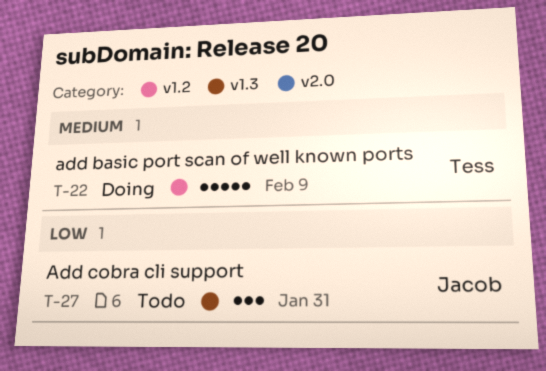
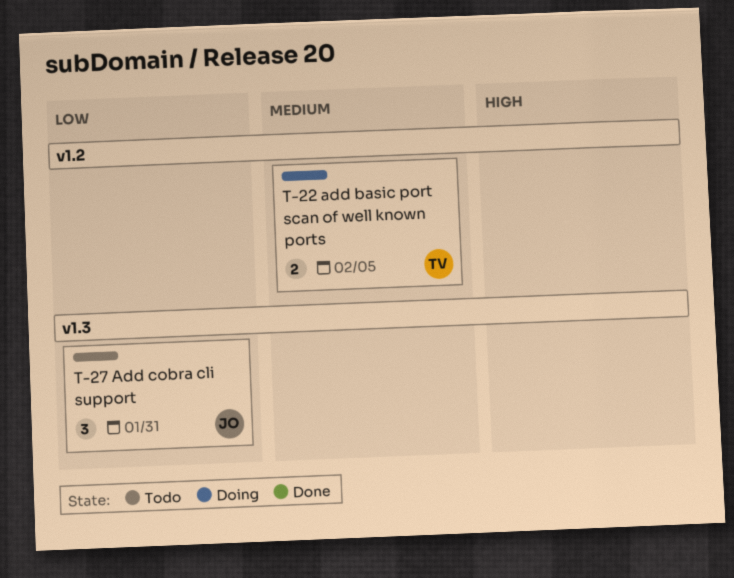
T-22, estimate: 5 -> 2
T-22, due: Feb 9 -> Feb 5

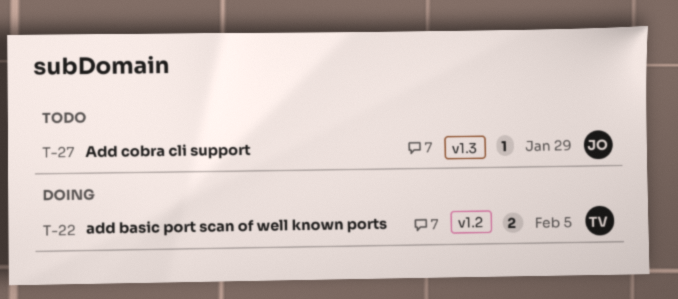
T-27, estimate: 3 -> 1
T-27, due: Jan 31 -> Jan 29

